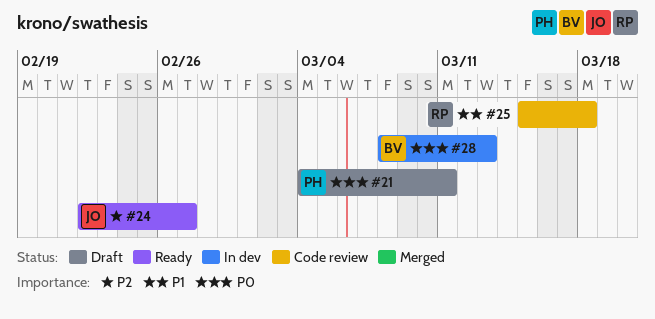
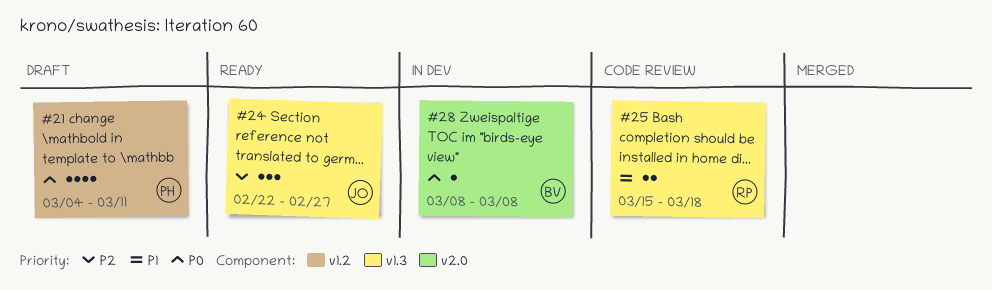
#28, due: Mar 13 -> Mar 8

